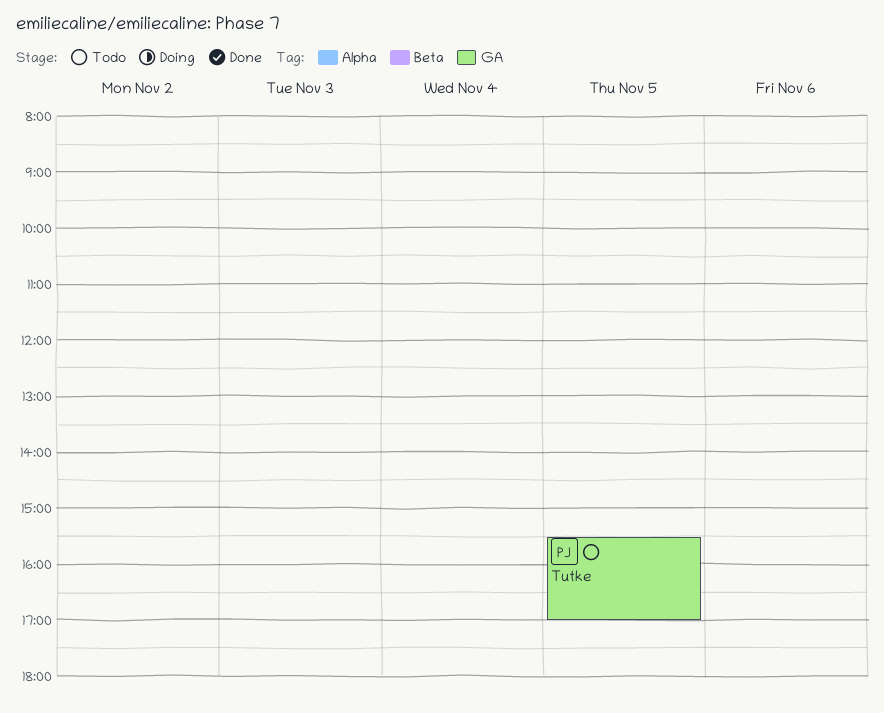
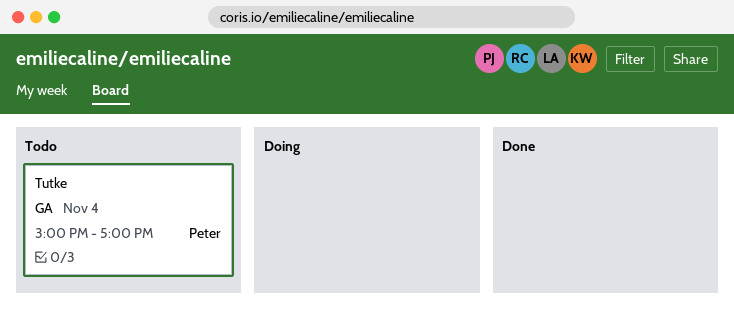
Tutke, day: Nov 5 -> Nov 4
Tutke, begins: 15:30 -> 15:00

